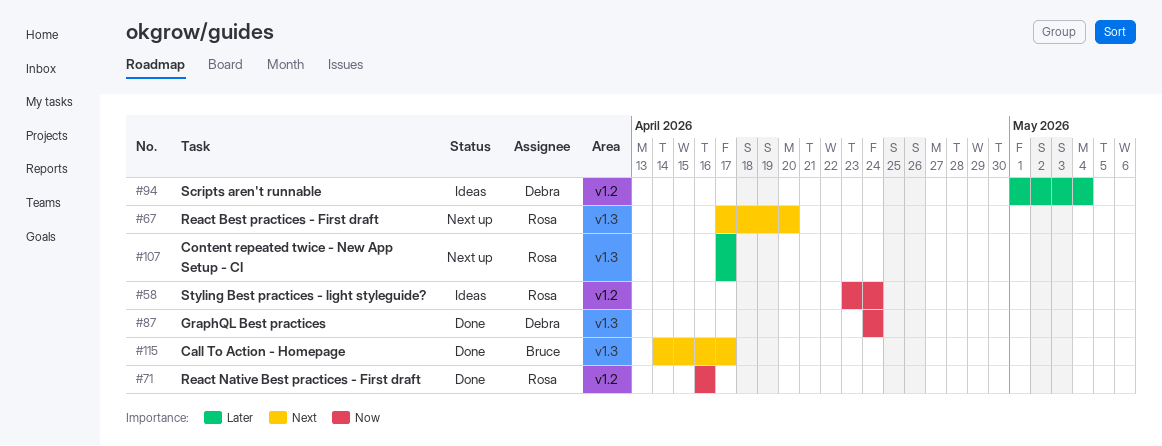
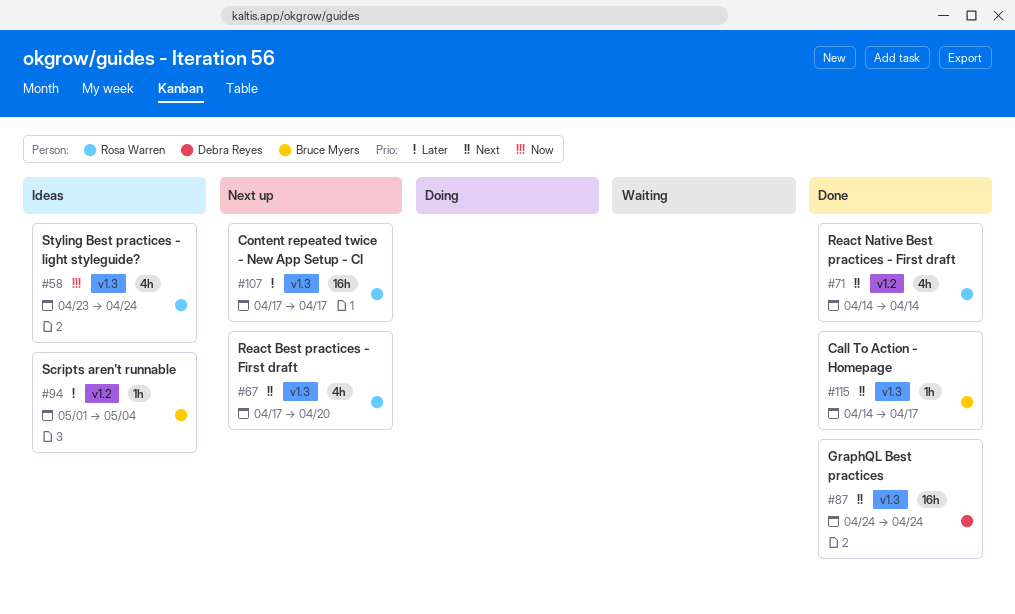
#58, label: v1.2 -> v1.3
#71, priority: Now -> Next
#71, start: Apr 16 -> Apr 14
#71, due: Apr 16 -> Apr 14
#87, priority: Now -> Next
#94, owner: Debra Reyes -> Bruce Myers

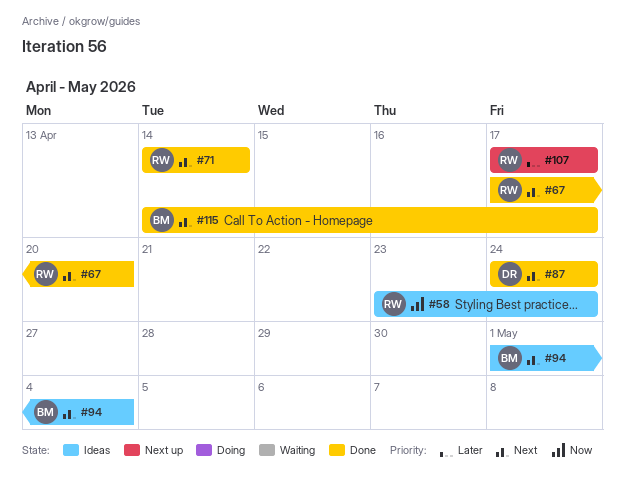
#67, status: Next up -> Done
#94, priority: Later -> Next

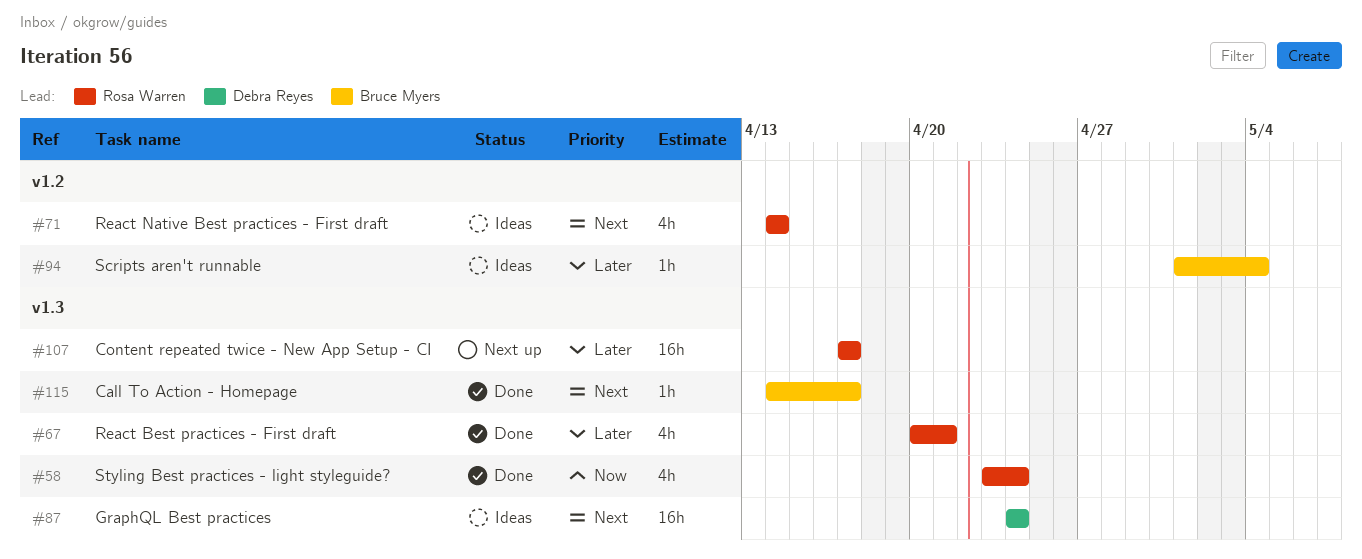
#58, status: Ideas -> Done
#67, priority: Next -> Later
#67, start: Apr 17 -> Apr 20
#67, due: Apr 20 -> Apr 21
#71, status: Done -> Ideas
#87, status: Done -> Ideas
#94, priority: Next -> Later

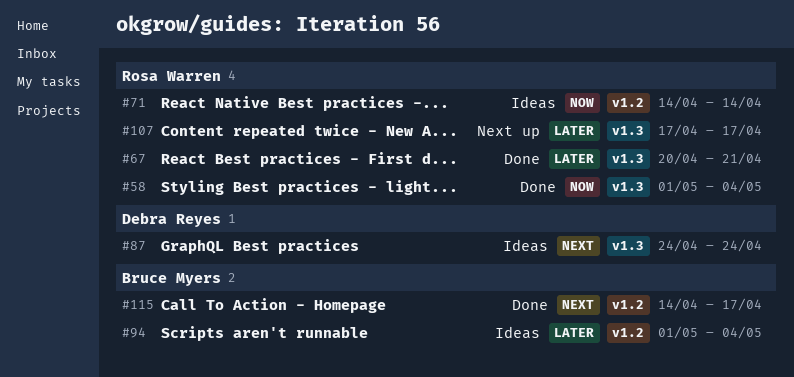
#58, start: Apr 23 -> May 1
#58, due: Apr 24 -> May 4
#71, priority: Next -> Now
#115, label: v1.3 -> v1.2

